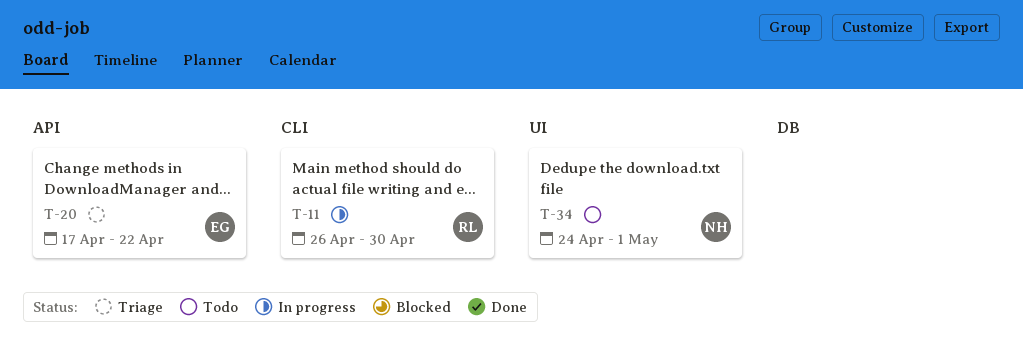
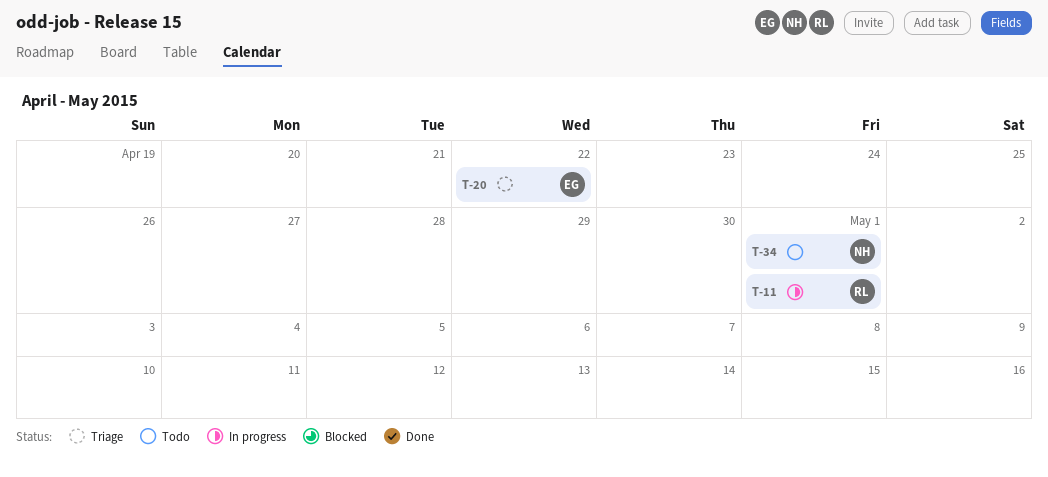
T-11, due: Apr 30 -> May 1

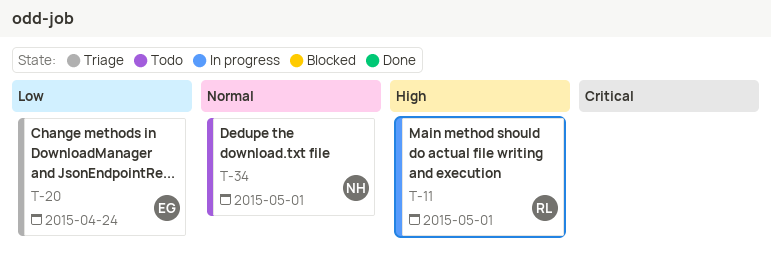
T-20, due: Apr 22 -> Apr 24

